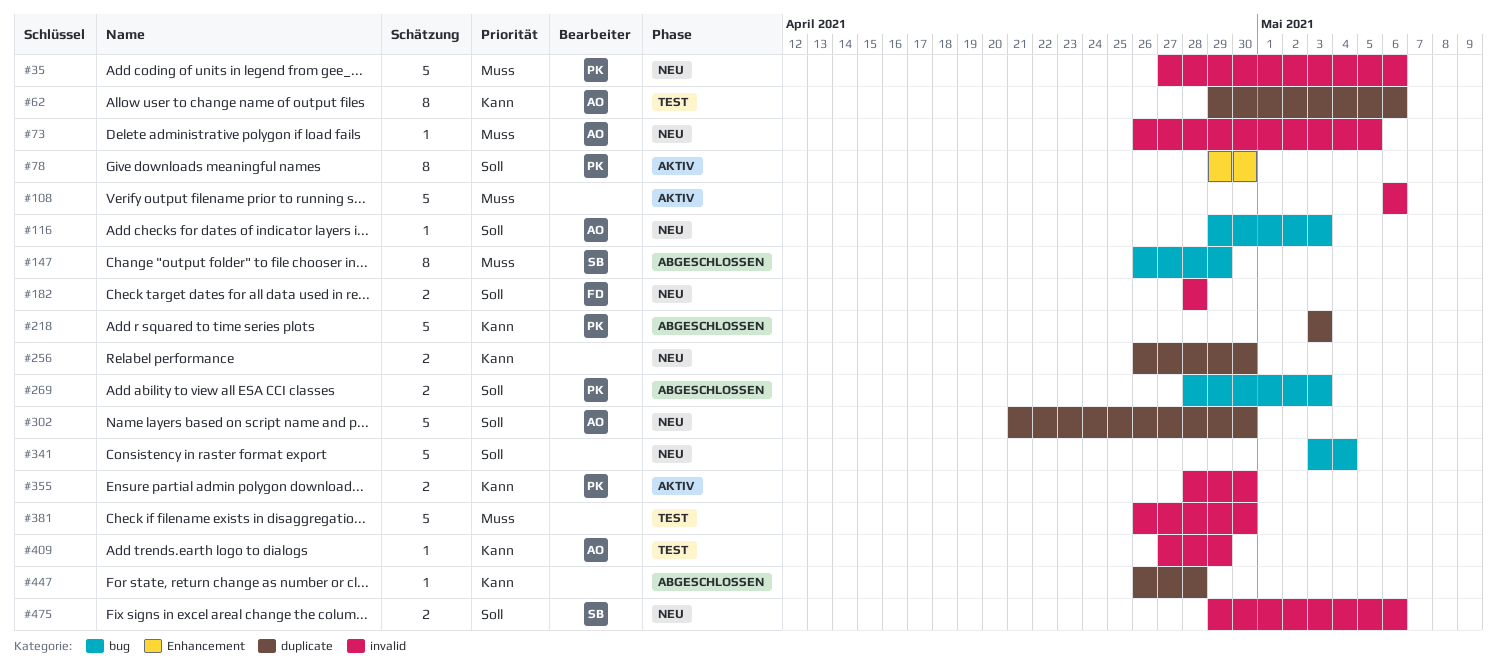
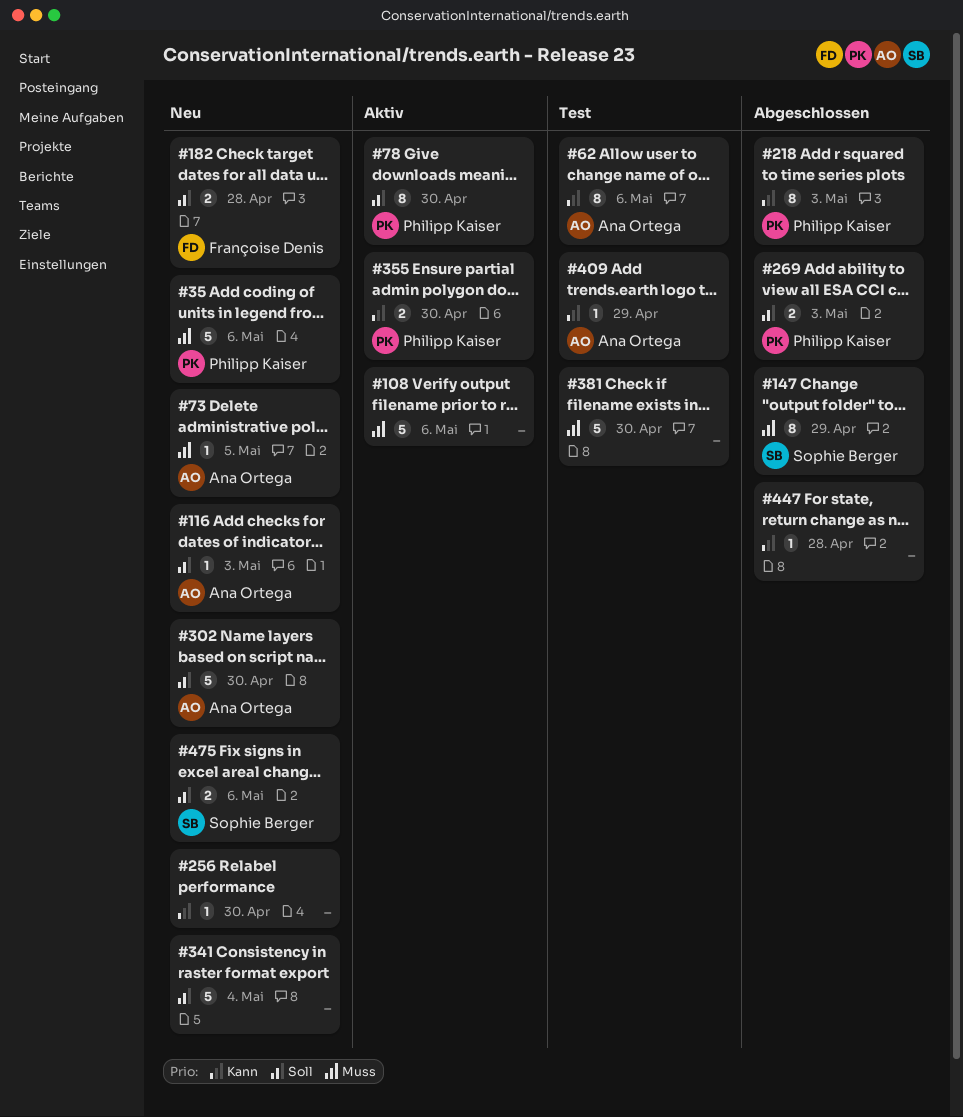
#218, estimate: 5 -> 8
#256, estimate: 2 -> 1

